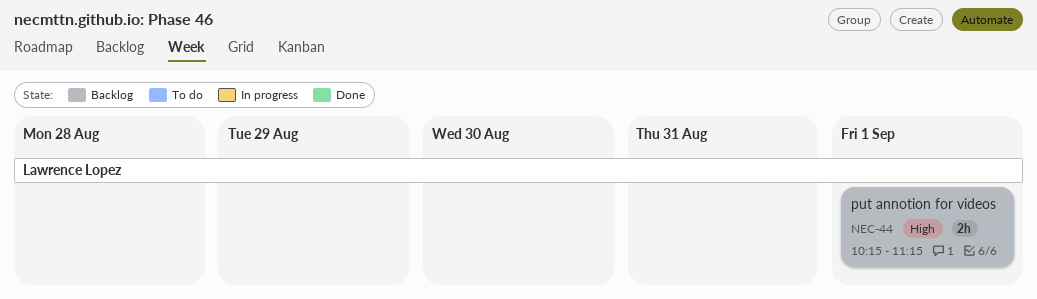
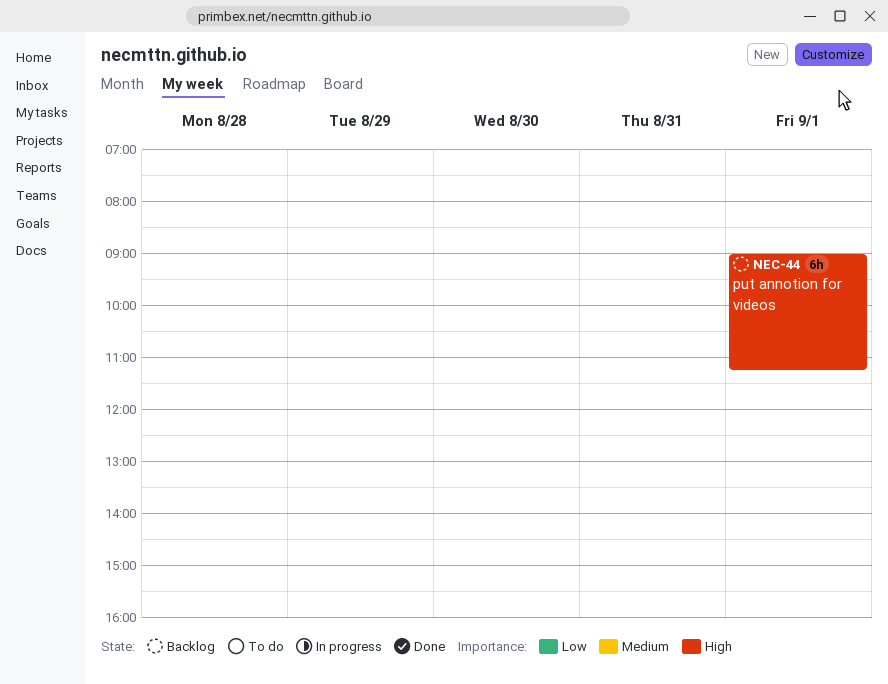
NEC-44, estimate: 2h -> 6h
NEC-44, begins: 10:15 -> 09:00

